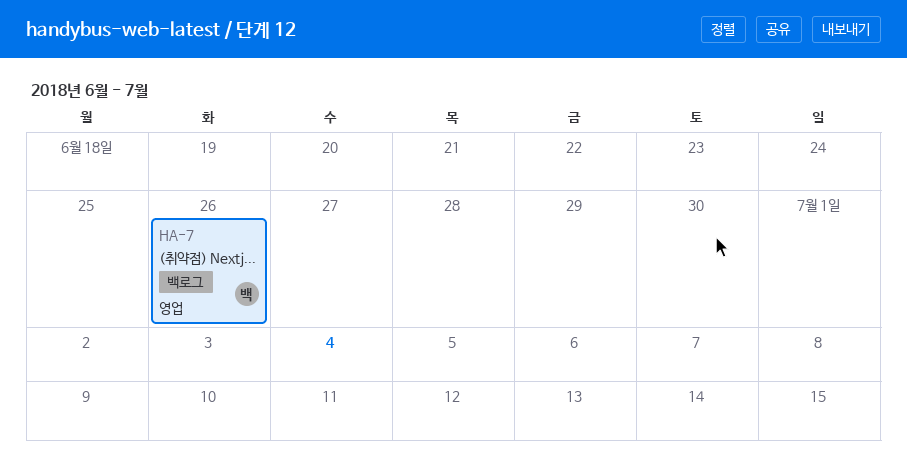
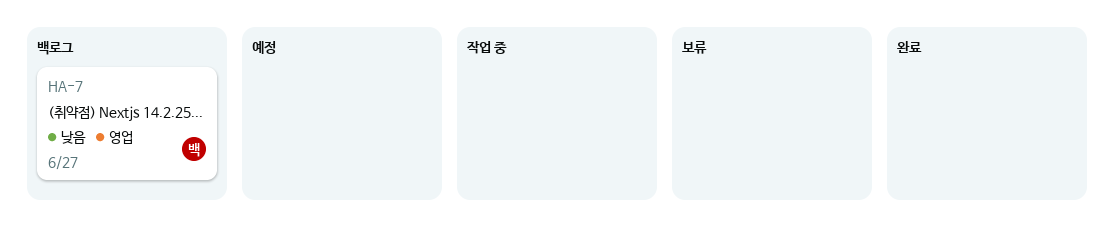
HA-7, due: Jun 26 -> Jun 27

